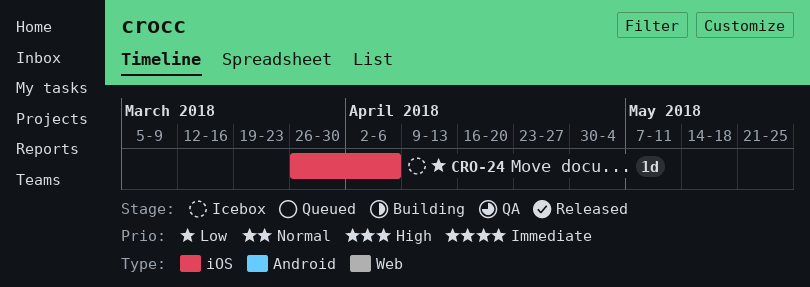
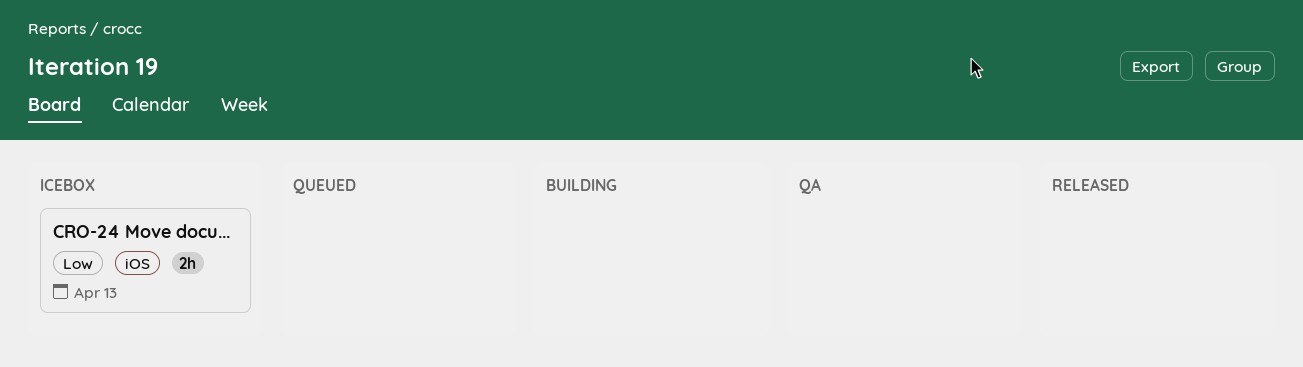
CRO-24, estimate: 1d -> 2h
CRO-24, due: Apr 6 -> Apr 13

